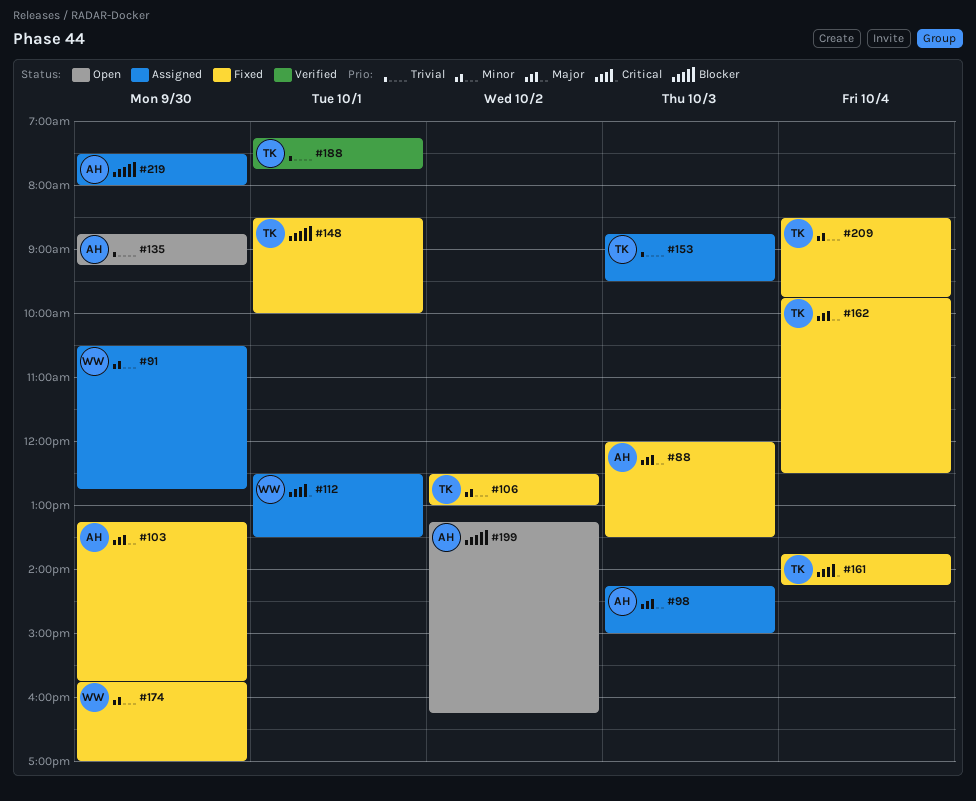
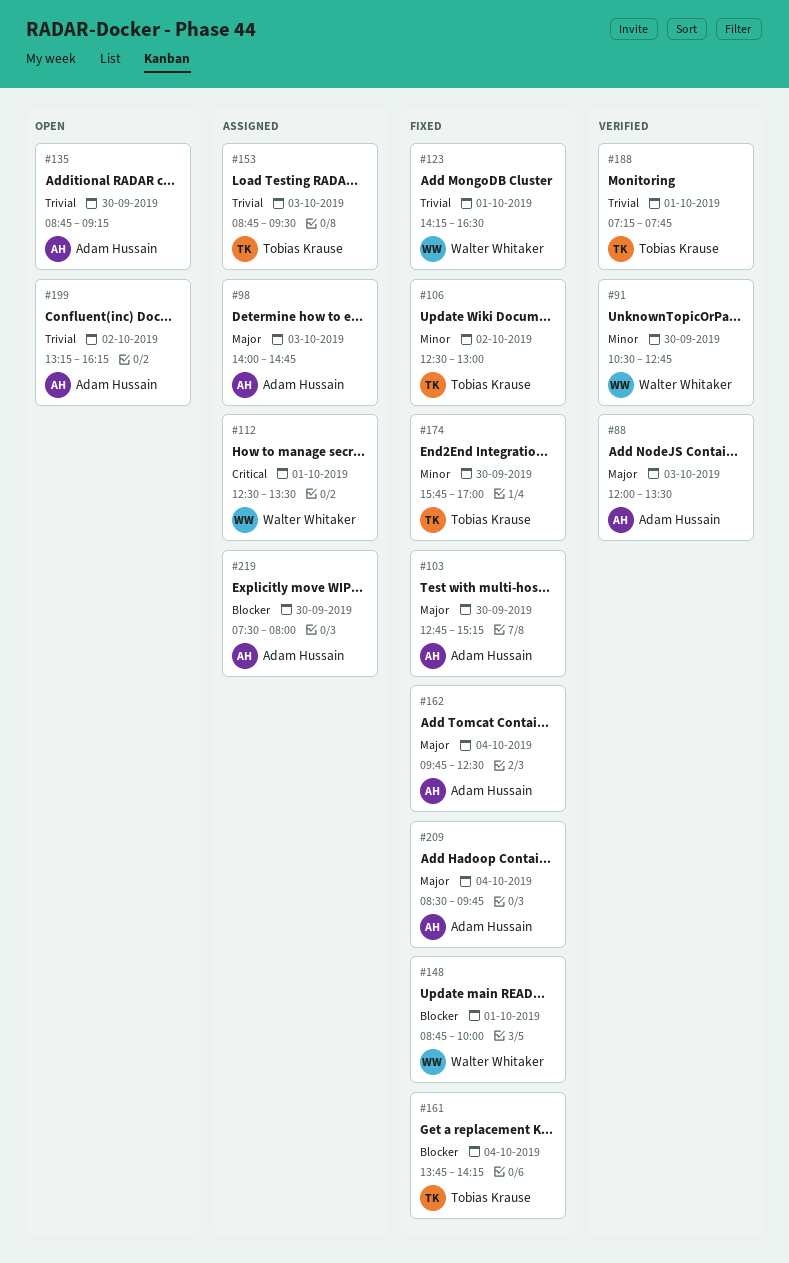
#88, status: Fixed -> Verified
#91, status: Assigned -> Verified
#98, begins: 14:15 -> 14:00
#98, ends: 15:00 -> 14:45
#103, begins: 13:15 -> 12:45
#103, ends: 15:45 -> 15:15
#123: none -> present
#148, owner: Tobias Krause -> Walter Whitaker
#148, begins: 08:30 -> 08:45
#161, priority: Critical -> Blocker
#162, owner: Tobias Krause -> Adam Hussain
#174, owner: Walter Whitaker -> Tobias Krause
#199, priority: Blocker -> Trivial
#209, owner: Tobias Krause -> Adam Hussain
#209, priority: Minor -> Major

